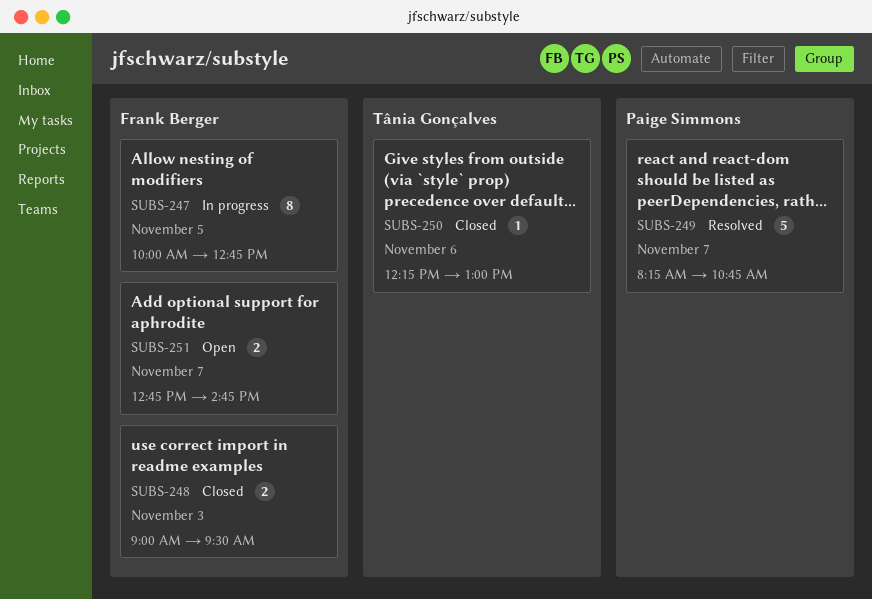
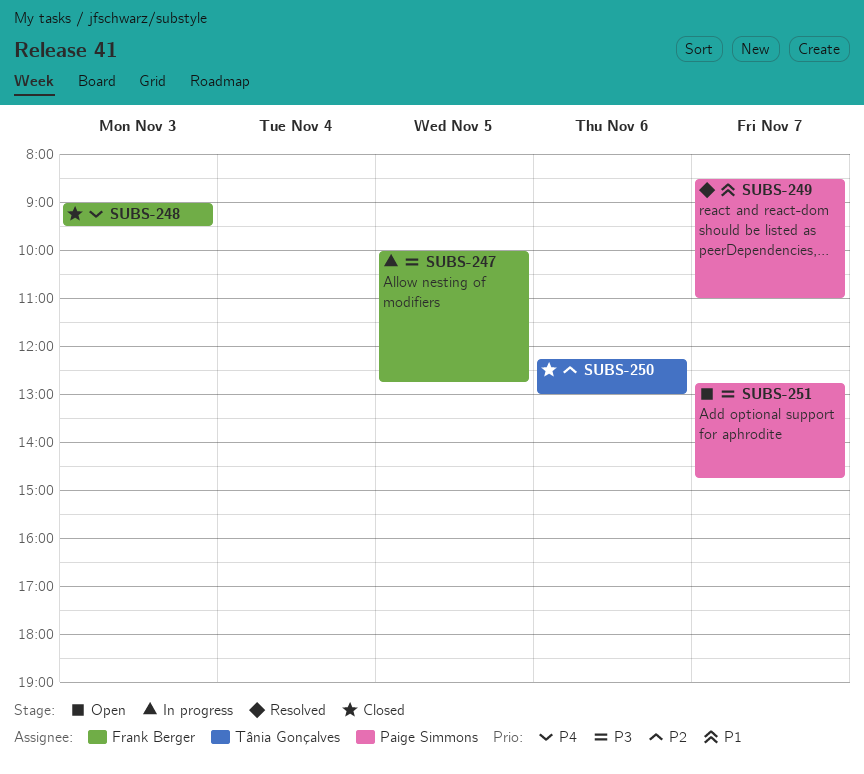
SUBS-249, begins: 08:15 -> 08:30
SUBS-249, ends: 10:45 -> 11:00
SUBS-251, owner: Frank Berger -> Paige Simmons

